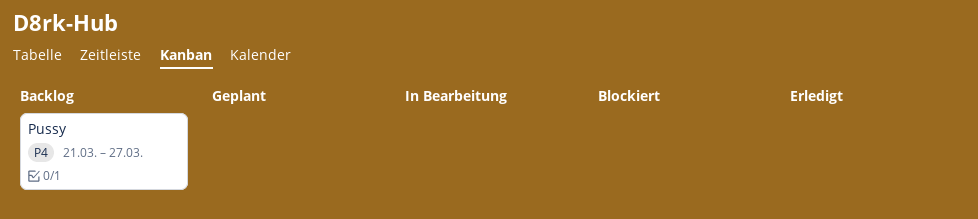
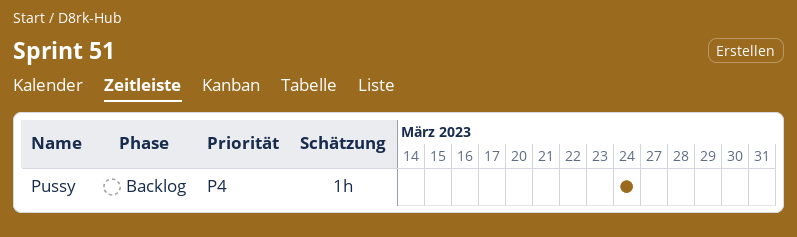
Pussy, start: Mar 21 -> Mar 24
Pussy, due: Mar 27 -> Mar 24

